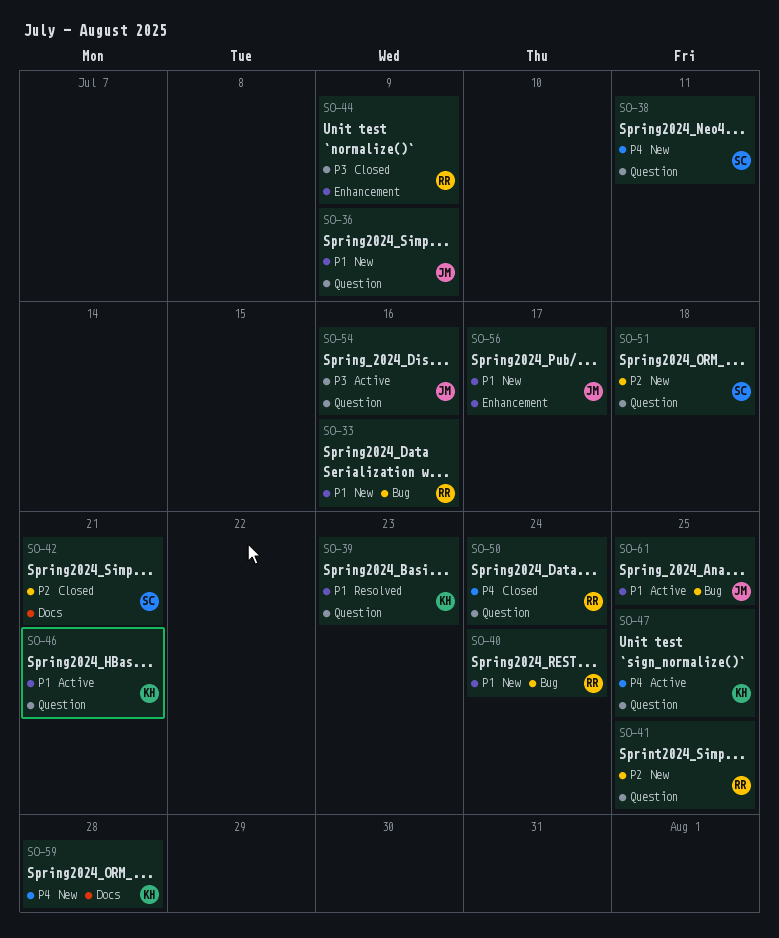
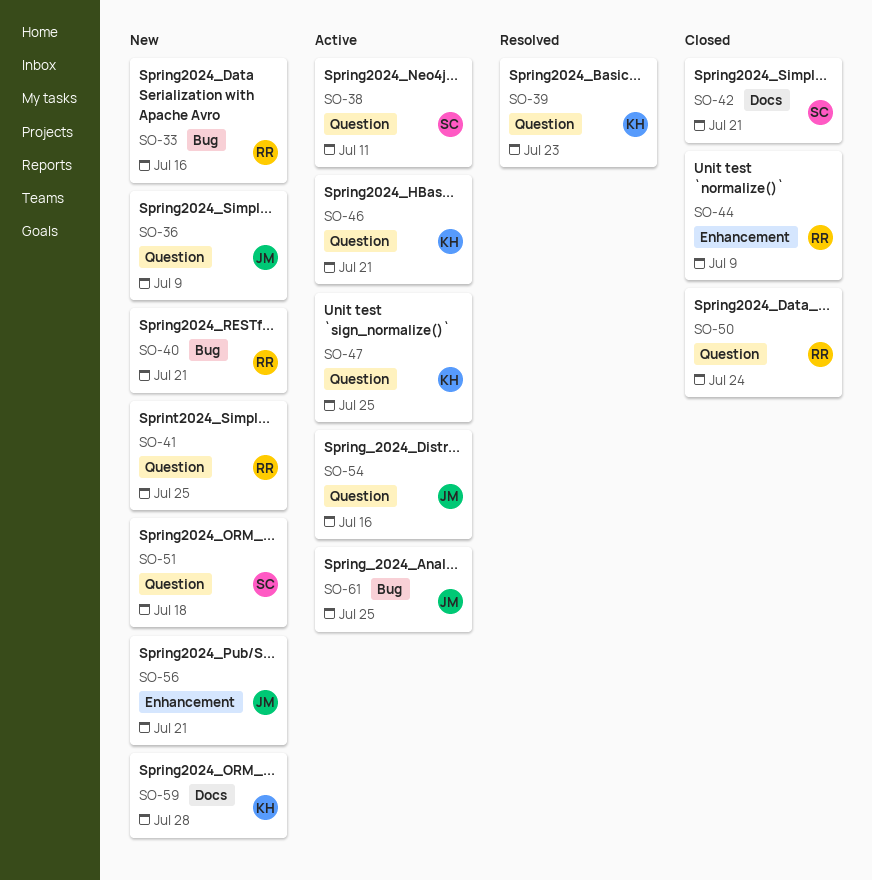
SO-38, status: New -> Active
SO-40, due: Jul 24 -> Jul 21
SO-56, due: Jul 17 -> Jul 21

